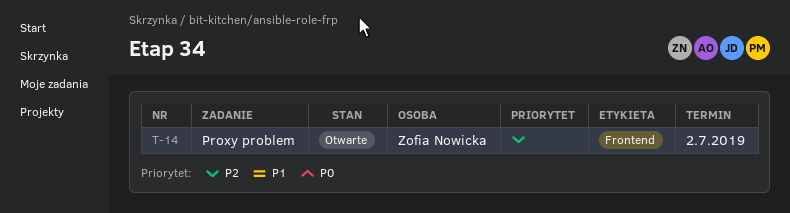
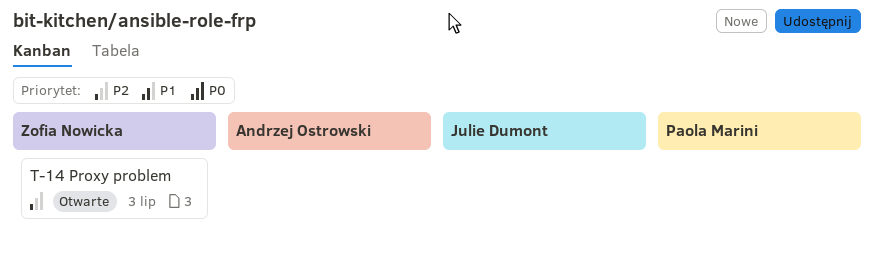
T-14, due: Jul 2 -> Jul 3

